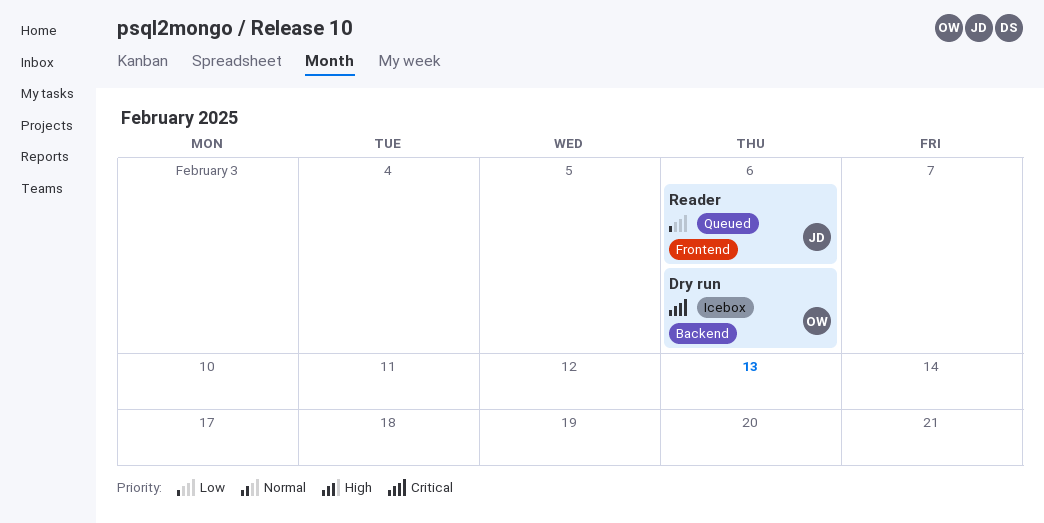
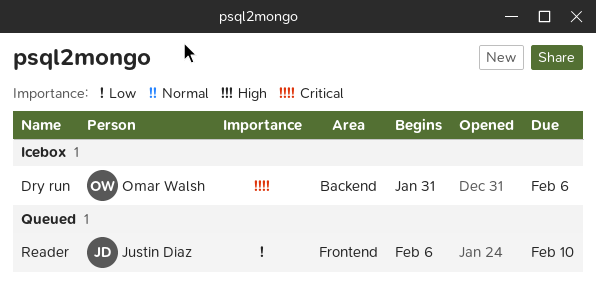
Reader, due: Feb 6 -> Feb 10

